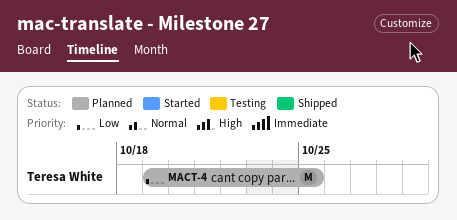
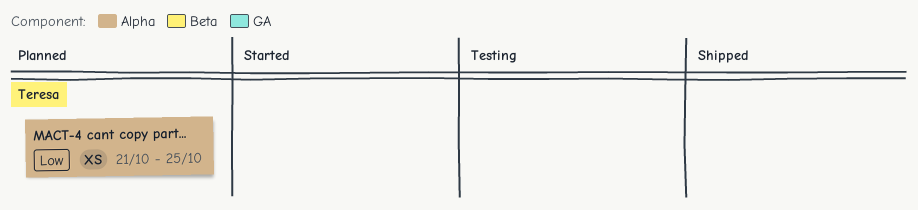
MACT-4, estimate: M -> XS
MACT-4, start: Oct 19 -> Oct 21

